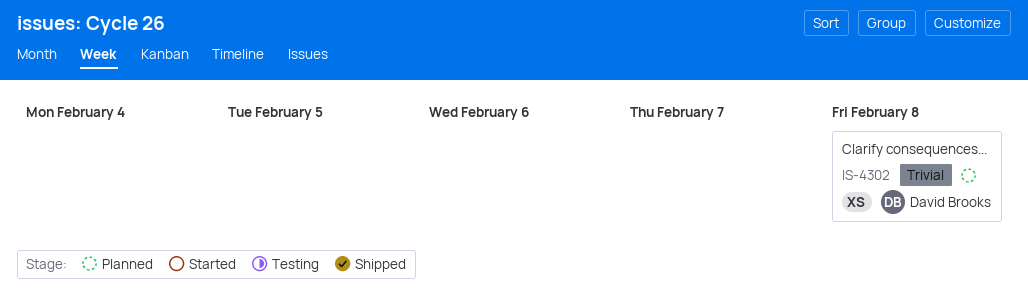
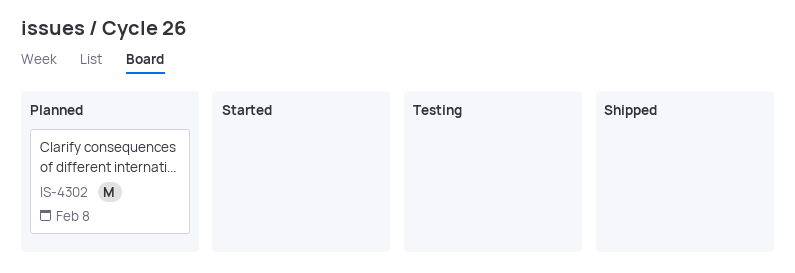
IS-4302, estimate: XS -> M

